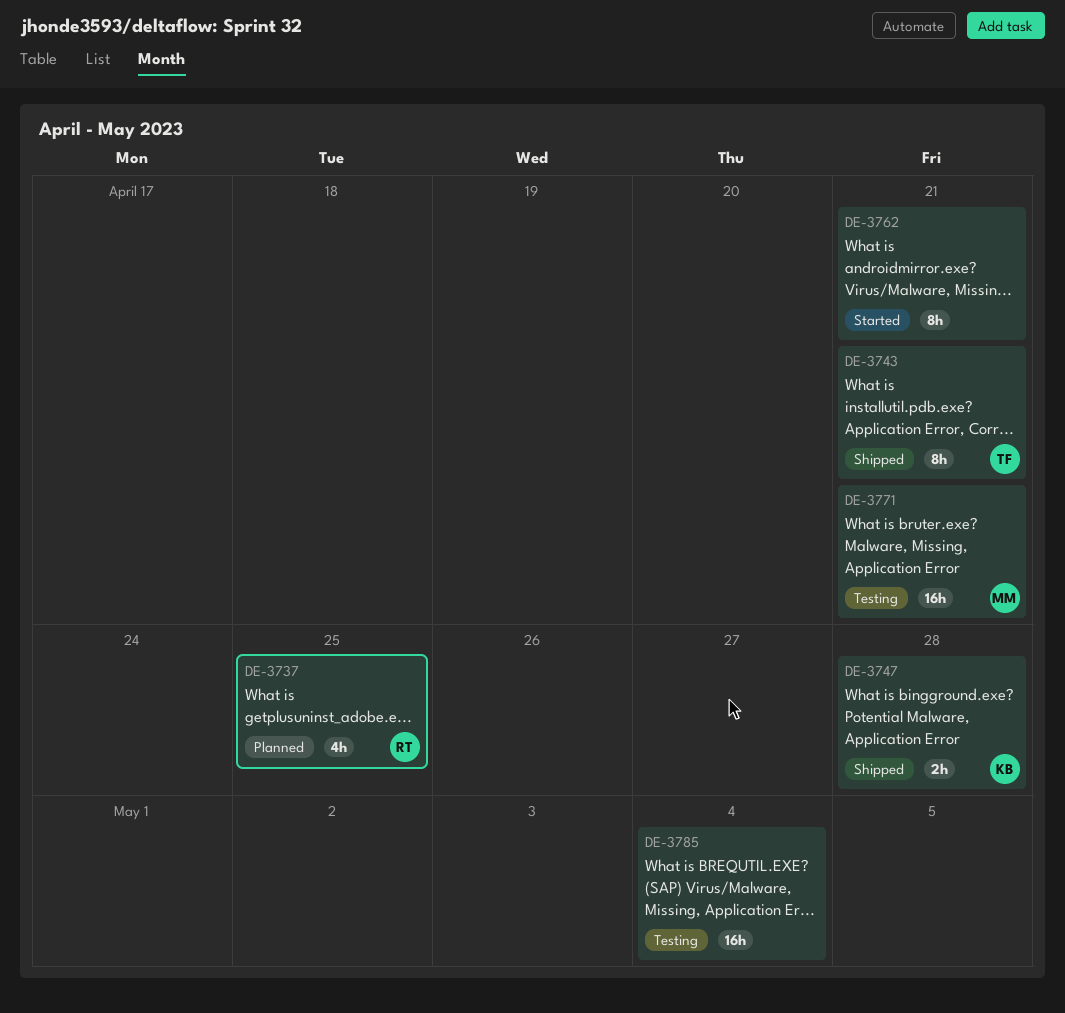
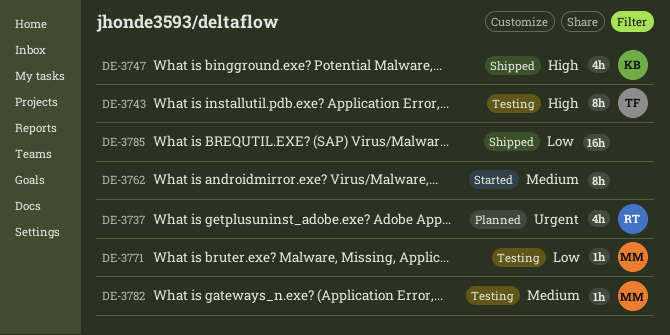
DE-3743, status: Shipped -> Testing
DE-3747, estimate: 2h -> 4h
DE-3771, estimate: 16h -> 1h
DE-3782: none -> present
DE-3785, status: Testing -> Shipped

